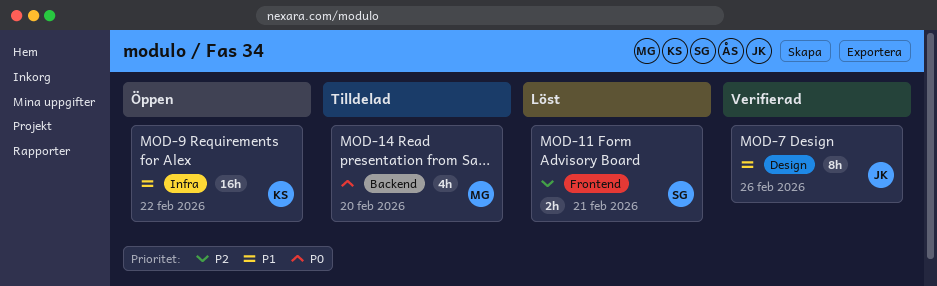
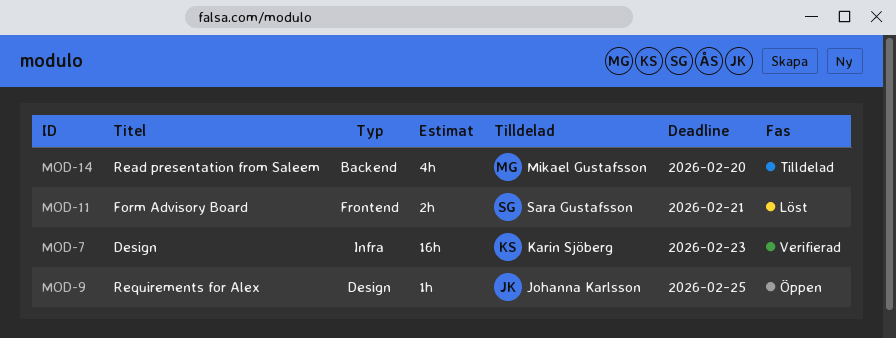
MOD-7, owner: Johanna Karlsson -> Karin Sjöberg
MOD-7, label: Design -> Infra
MOD-7, estimate: 8h -> 16h
MOD-7, due: Feb 26 -> Feb 23
MOD-9, owner: Karin Sjöberg -> Johanna Karlsson
MOD-9, label: Infra -> Design
MOD-9, estimate: 16h -> 1h
MOD-9, due: Feb 22 -> Feb 25

